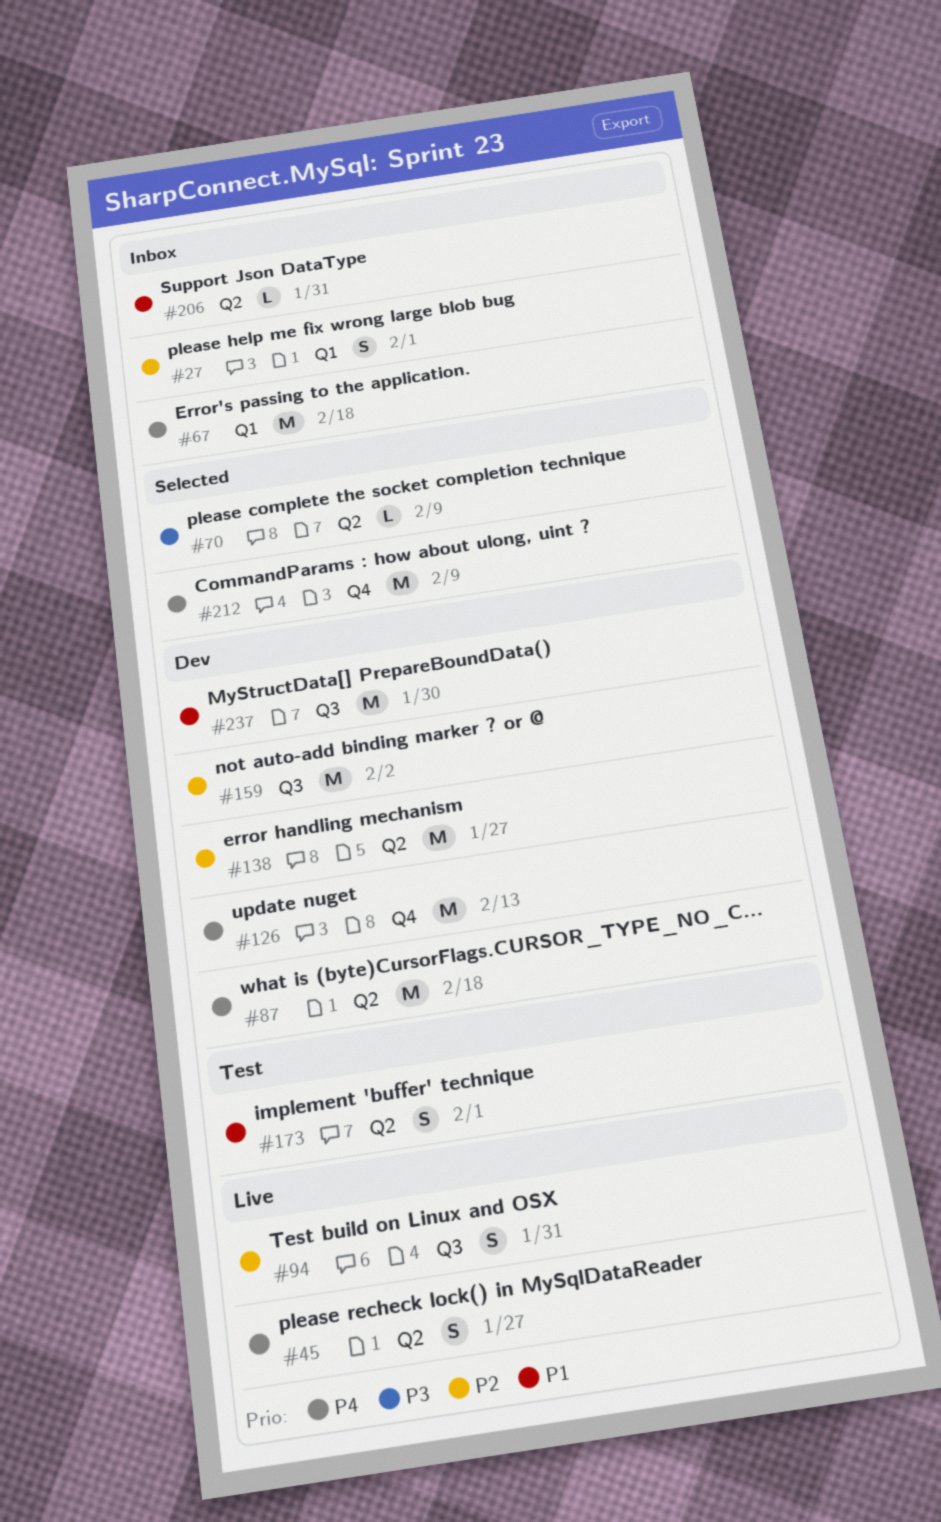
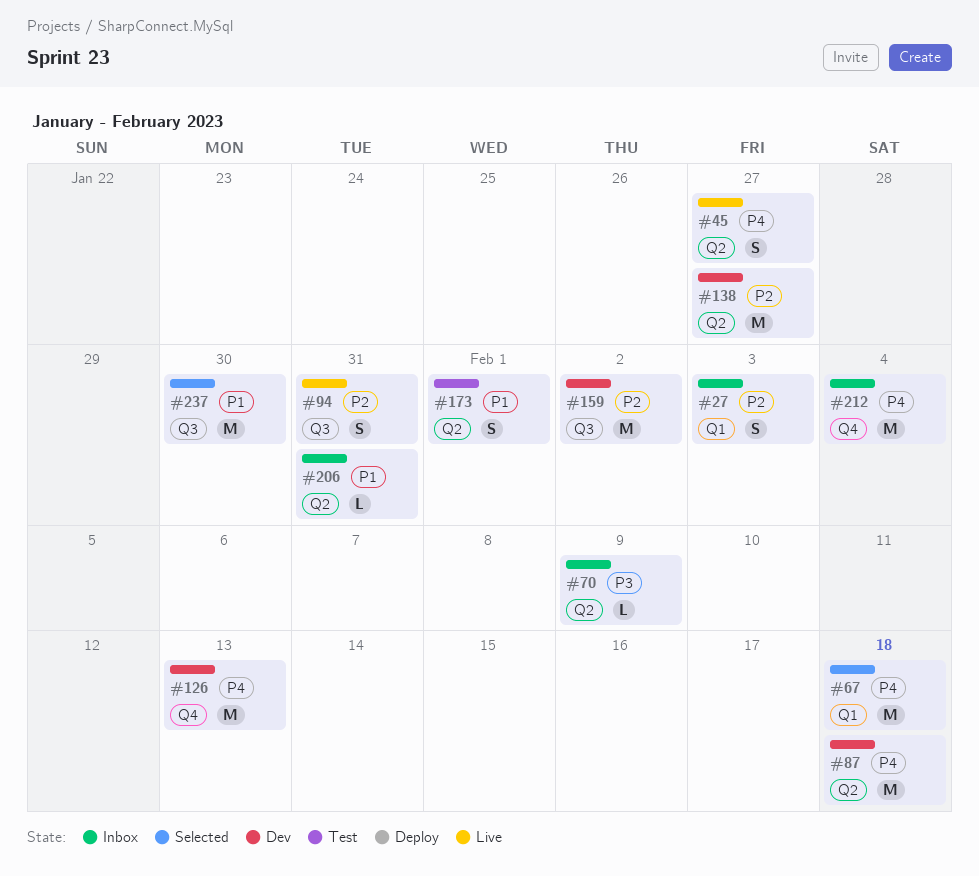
#27, due: Feb 1 -> Feb 3
#67, status: Inbox -> Selected
#70, status: Selected -> Inbox
#212, status: Selected -> Inbox
#212, due: Feb 9 -> Feb 4
#237, status: Dev -> Selected

